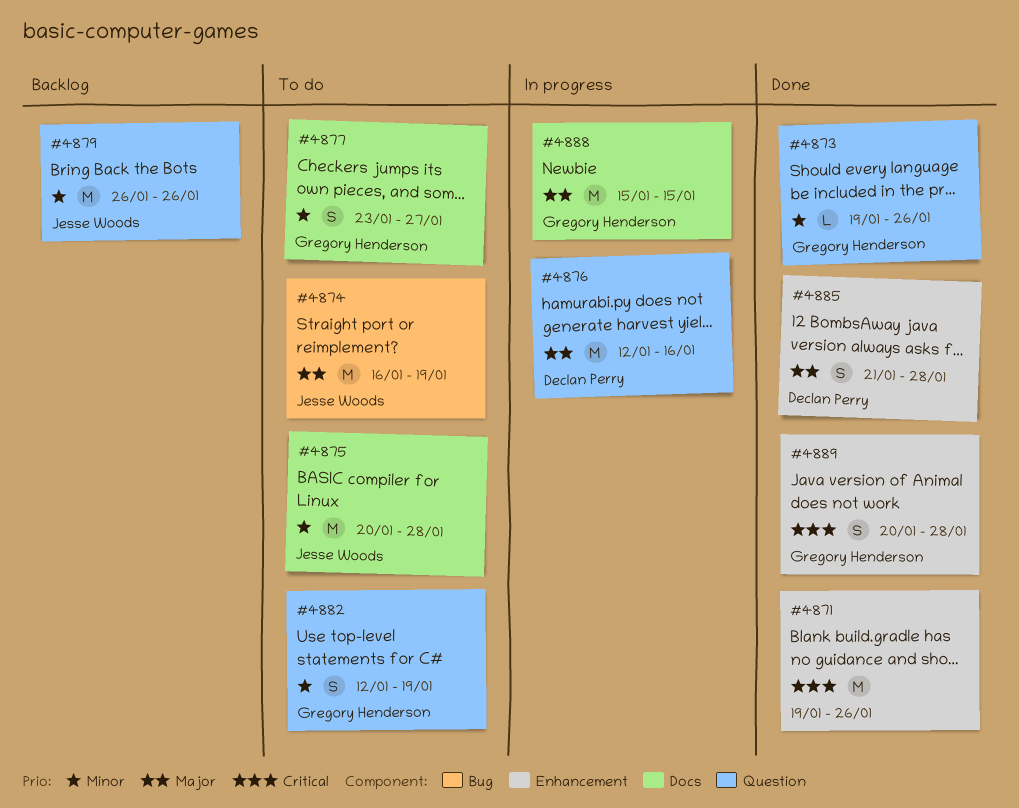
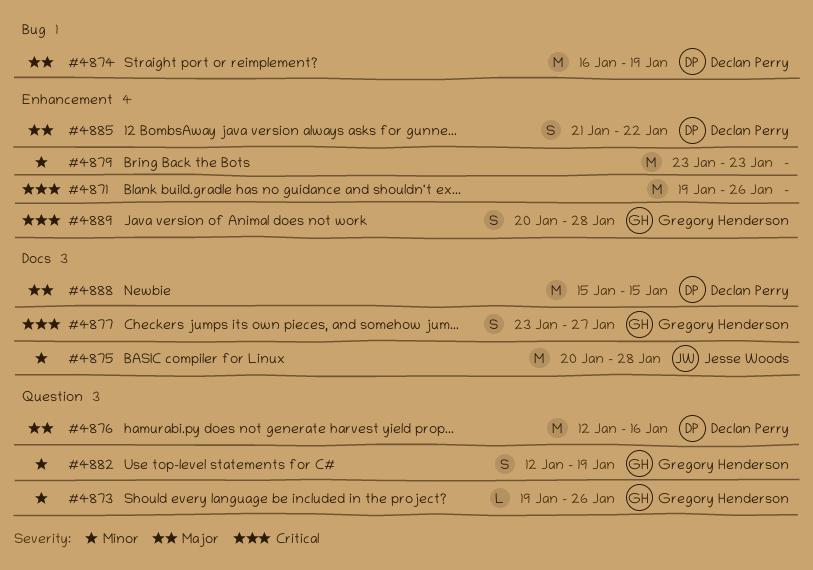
#4874, owner: Jesse Woods -> Declan Perry
#4877, priority: Minor -> Critical
#4879, owner: Jesse Woods -> none
#4879, label: Question -> Enhancement
#4879, start: Jan 26 -> Jan 23
#4879, due: Jan 26 -> Jan 23
#4885, due: Jan 28 -> Jan 22
#4888, owner: Gregory Henderson -> Declan Perry

